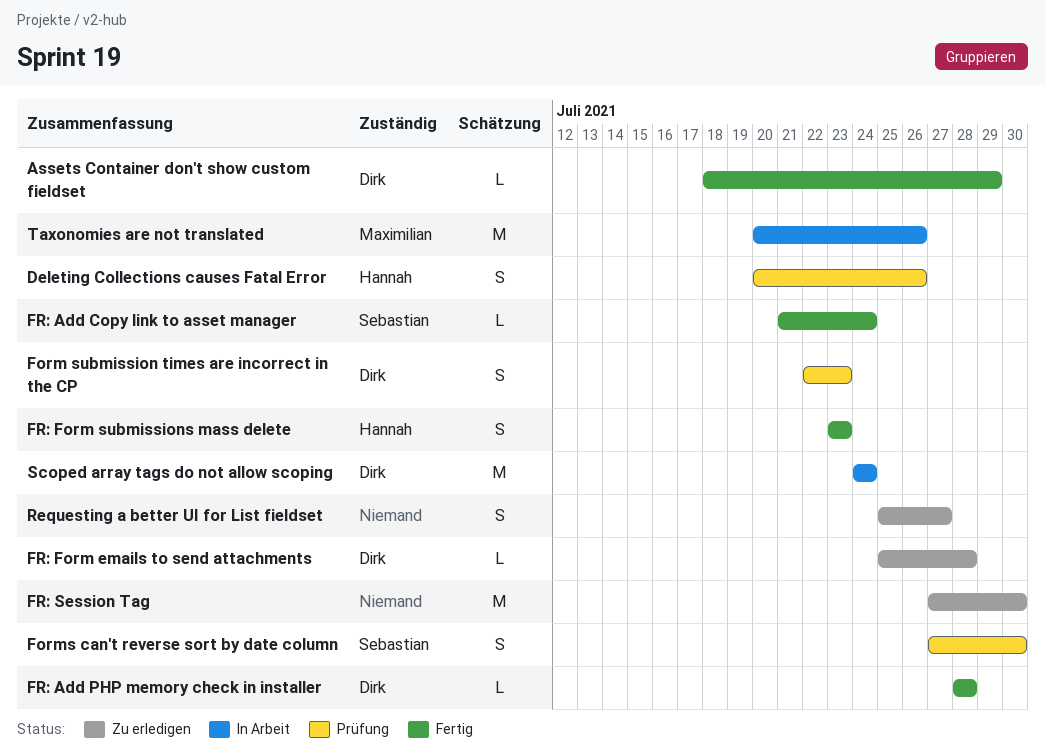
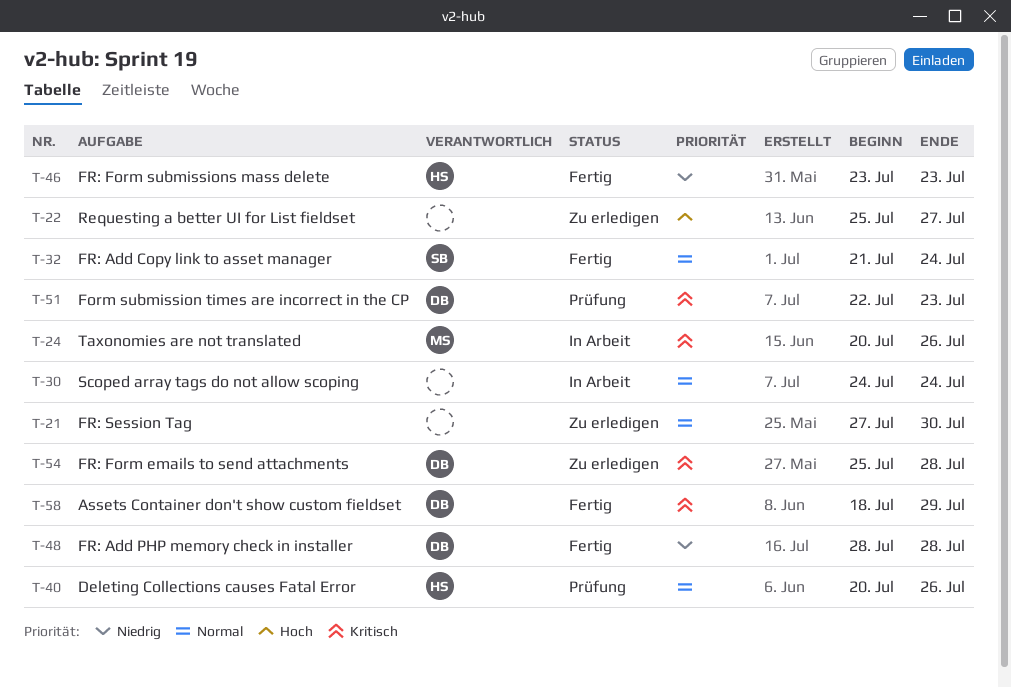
Forms can't reverse sort by date column: present -> none
Scoped array tags do not allow scoping, owner: Dirk -> none

